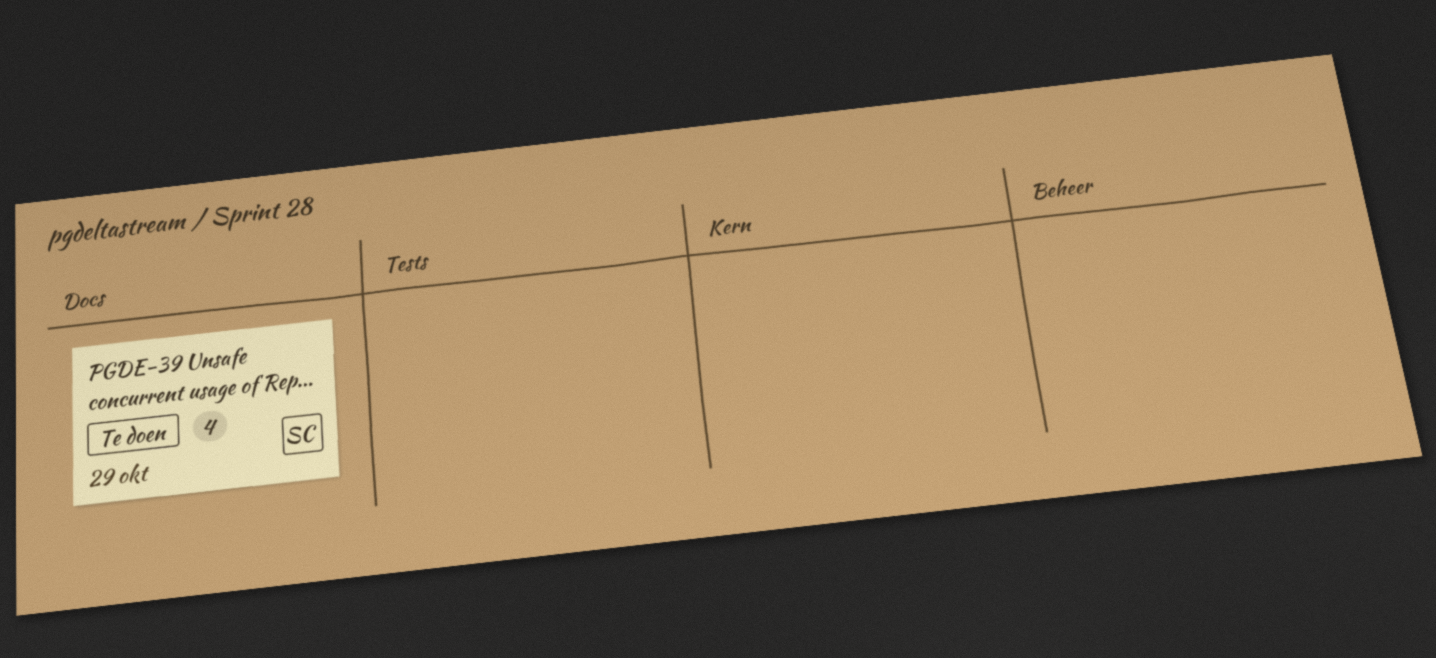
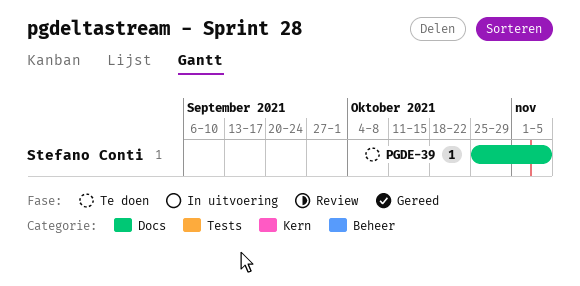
PGDE-39, estimate: 4 -> 1
PGDE-39, due: Oct 29 -> Nov 5

